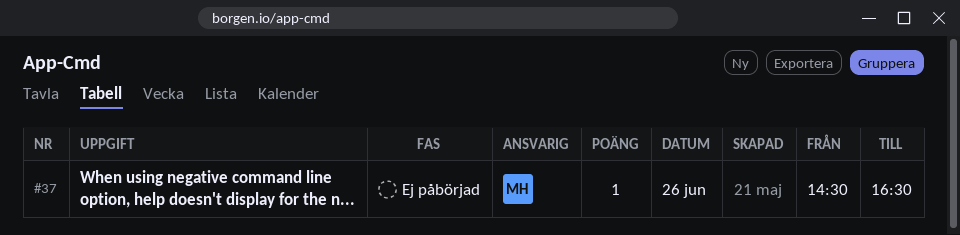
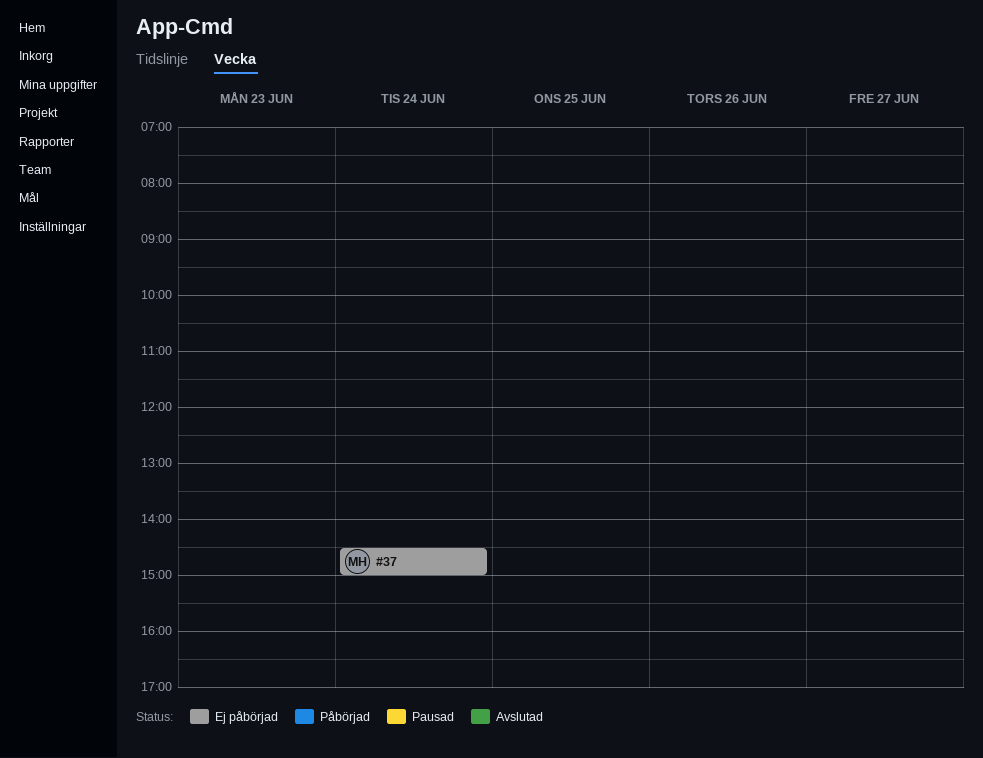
#37, day: Jun 26 -> Jun 24
#37, ends: 16:30 -> 15:00

